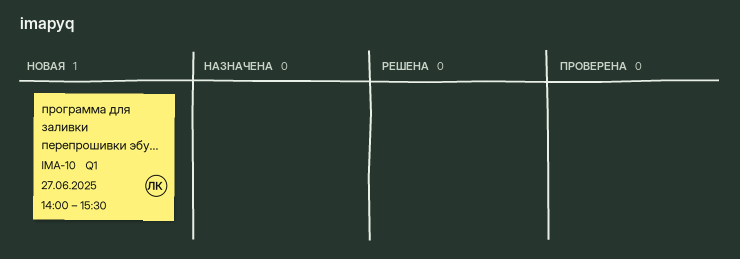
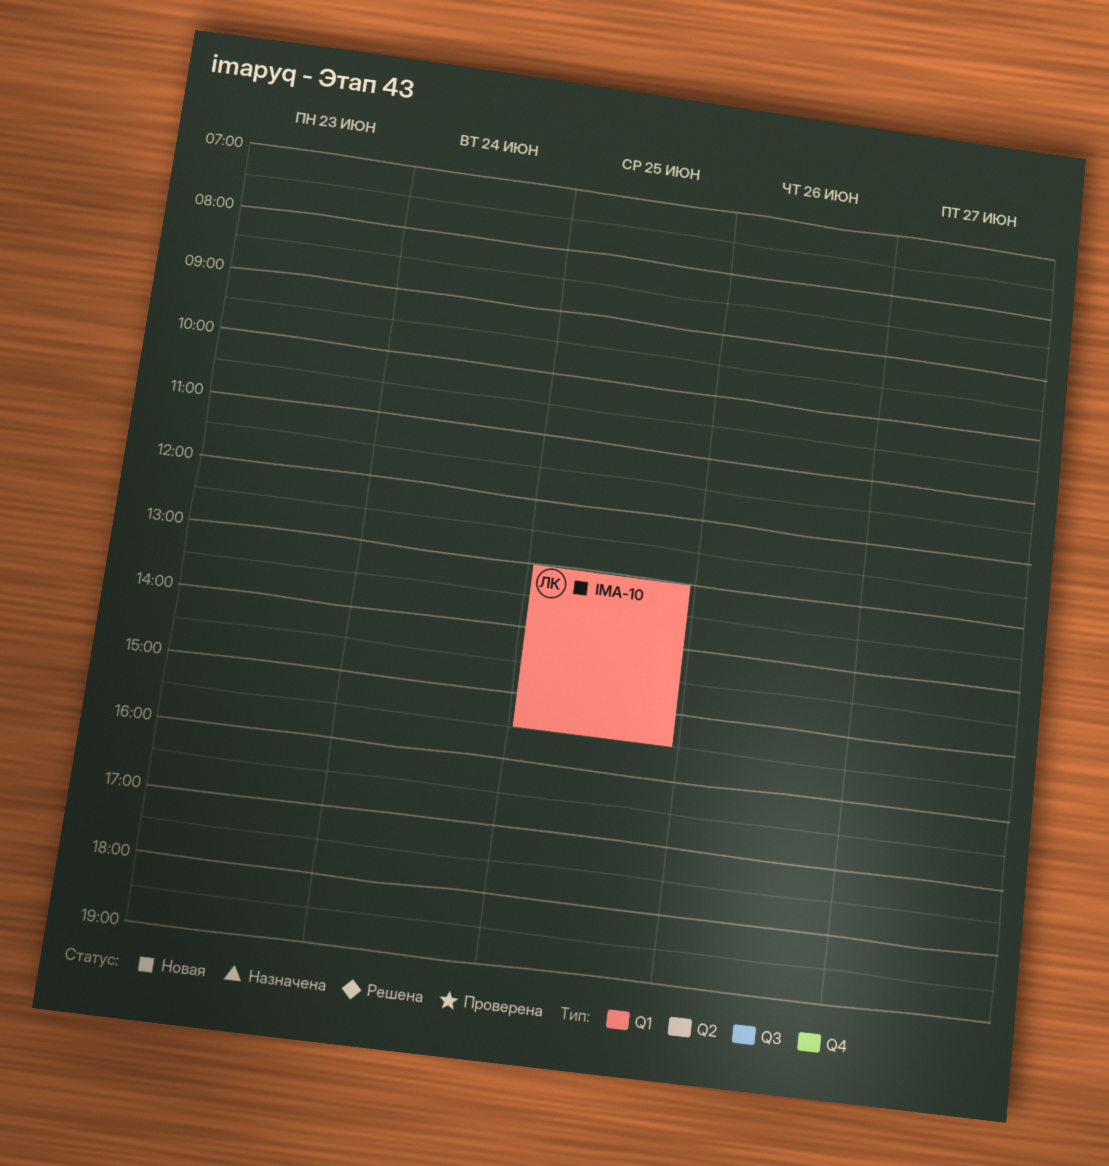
IMA-10, day: Jun 27 -> Jun 25
IMA-10, begins: 14:00 -> 13:00

